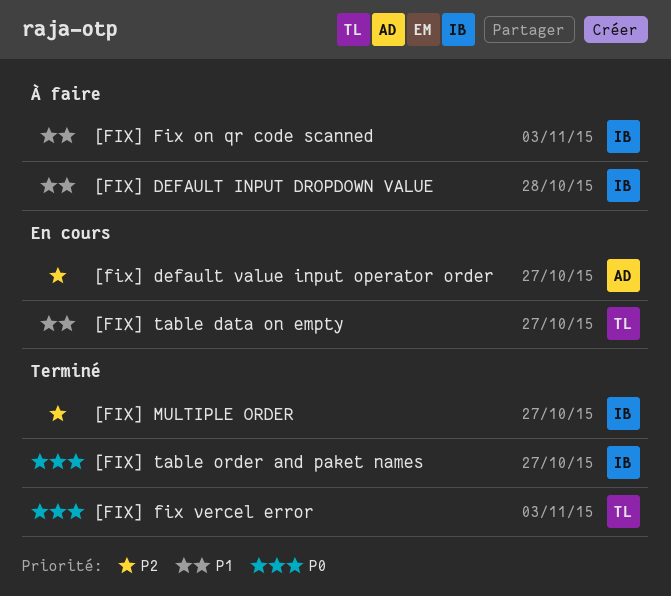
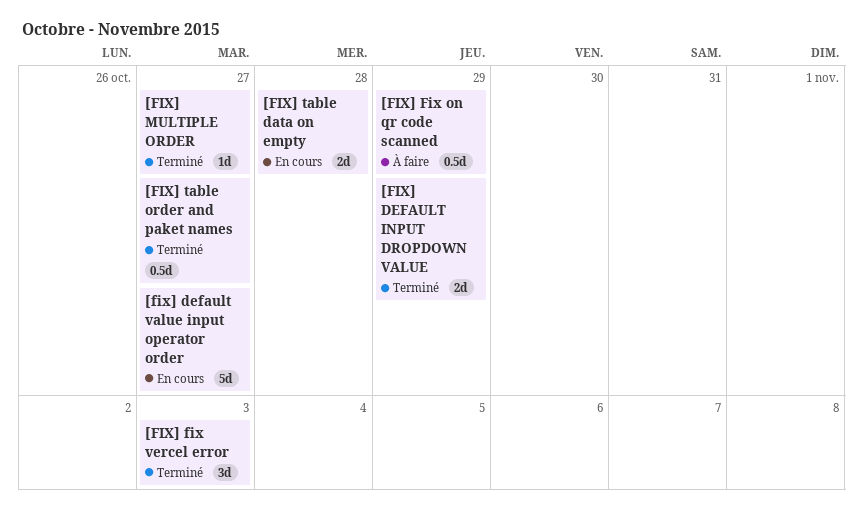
[FIX] DEFAULT INPUT DROPDOWN VALUE, status: À faire -> Terminé
[FIX] DEFAULT INPUT DROPDOWN VALUE, due: Oct 28 -> Oct 29
[FIX] Fix on qr code scanned, due: Nov 3 -> Oct 29
[FIX] table data on empty, due: Oct 27 -> Oct 28

